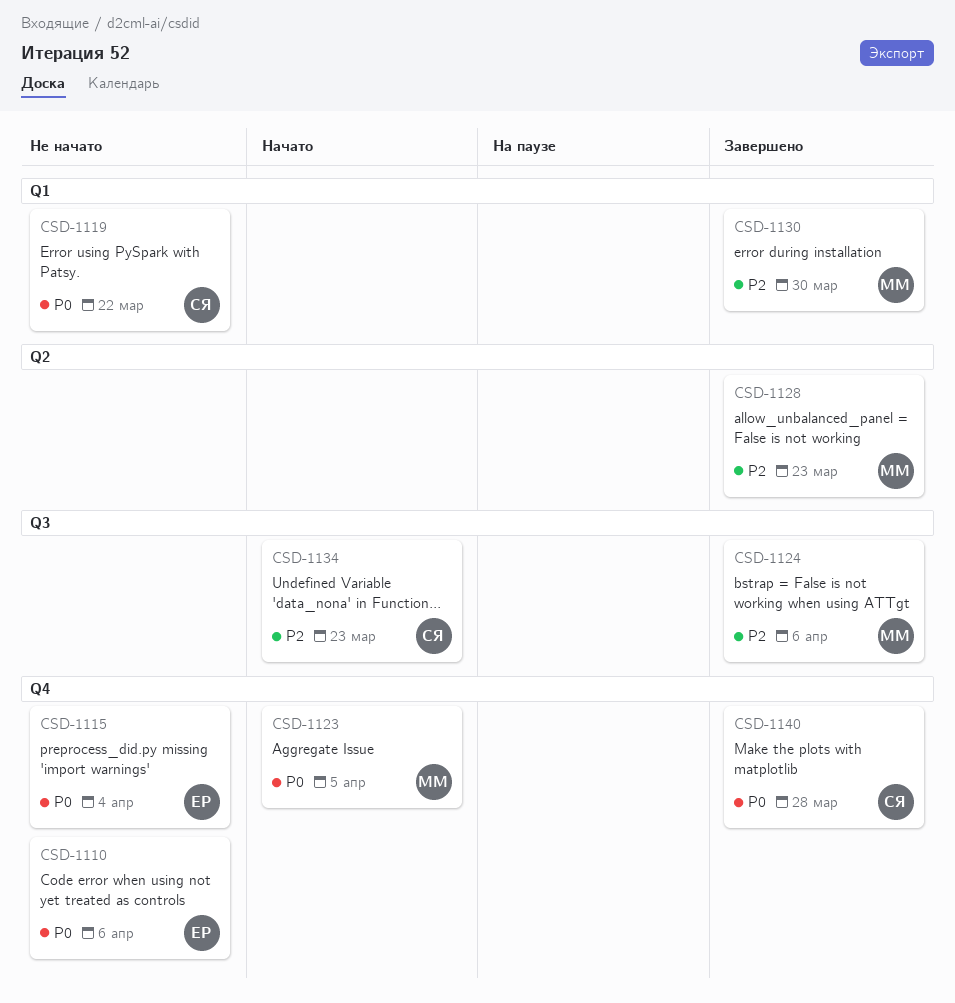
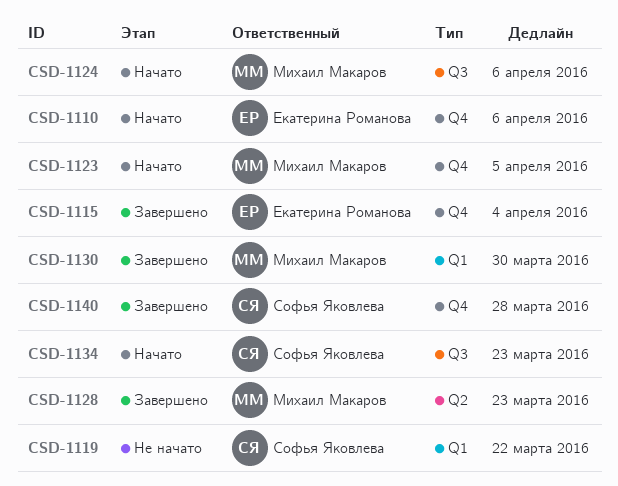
CSD-1110, status: Не начато -> Начато
CSD-1115, status: Не начато -> Завершено
CSD-1124, status: Завершено -> Начато

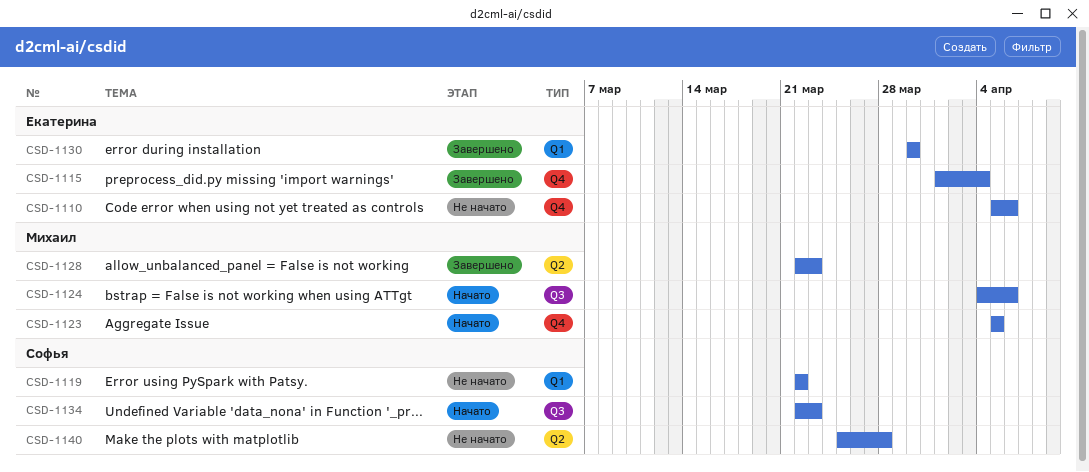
CSD-1110, status: Начато -> Не начато
CSD-1130, owner: Михаил Макаров -> Екатерина Романова
CSD-1140, status: Завершено -> Не начато
CSD-1140, label: Q4 -> Q2

